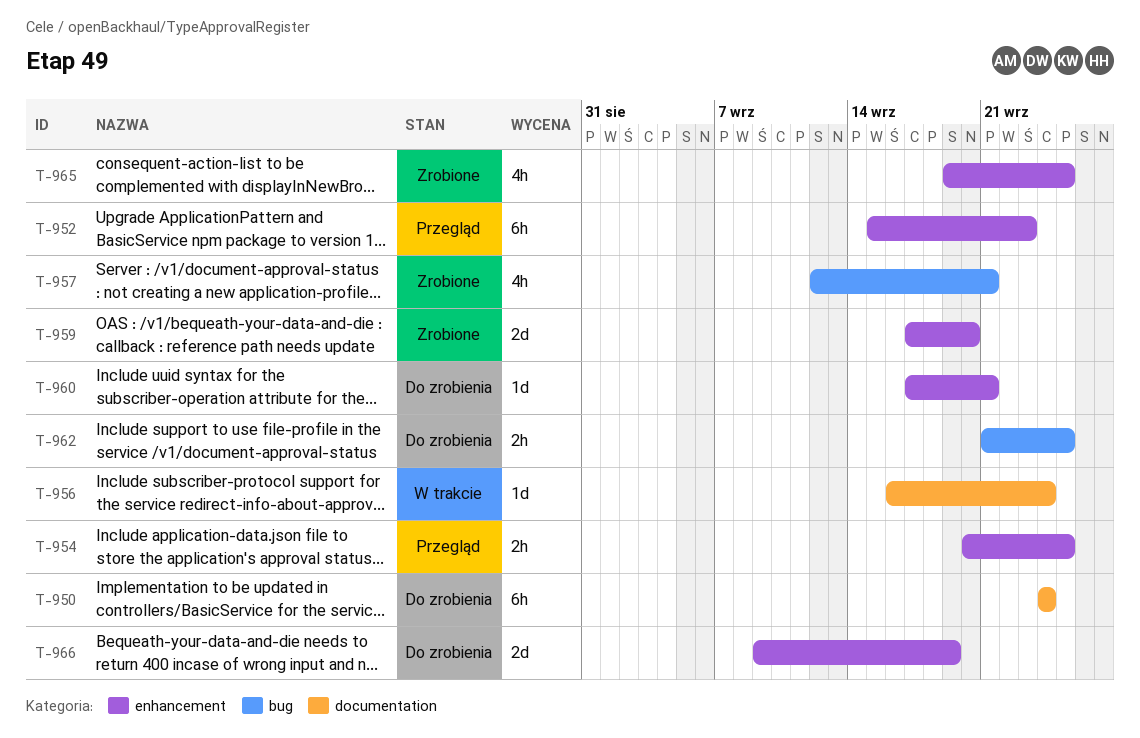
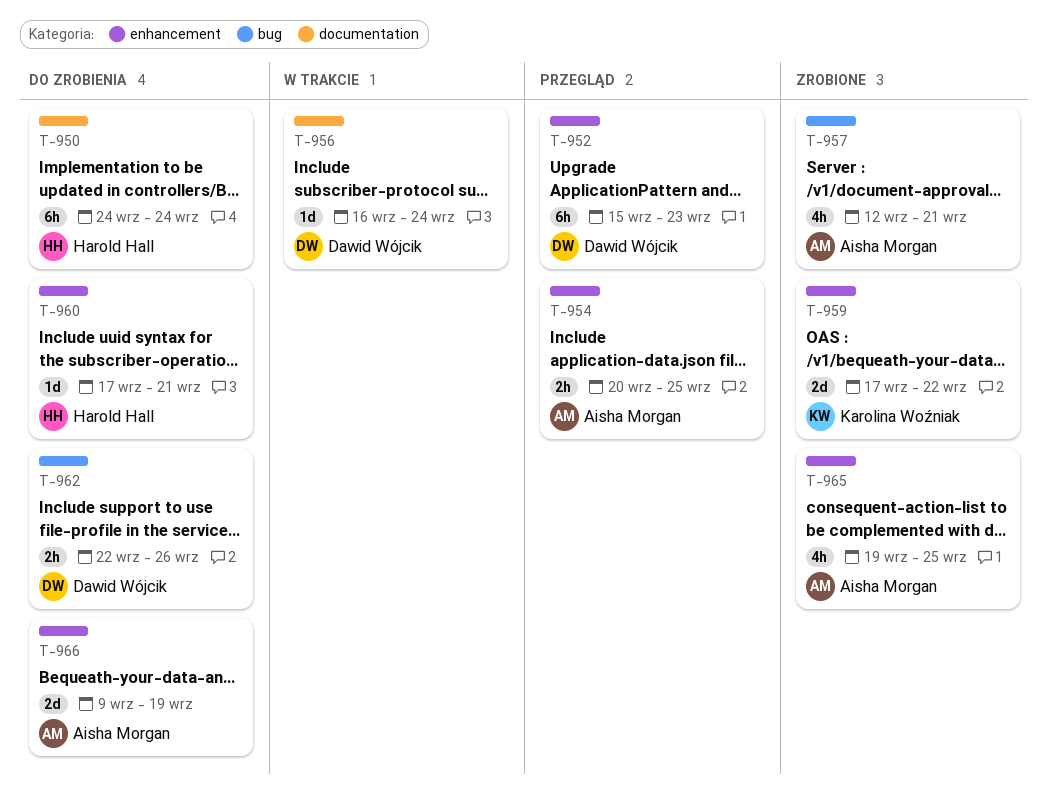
T-959, due: Sep 20 -> Sep 22
T-962, start: Sep 21 -> Sep 22
T-962, due: Sep 25 -> Sep 26

